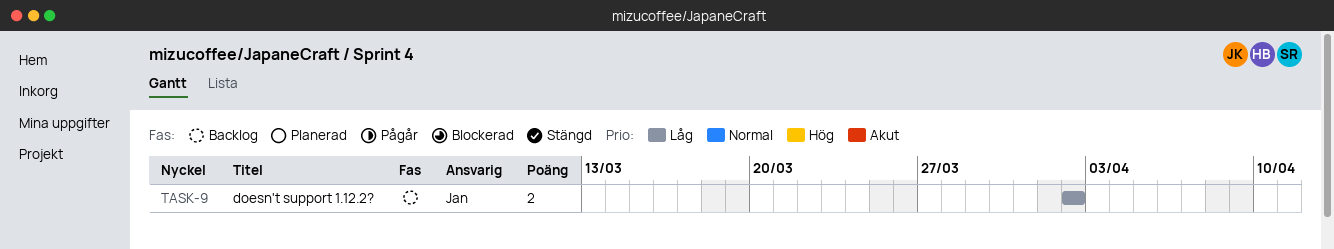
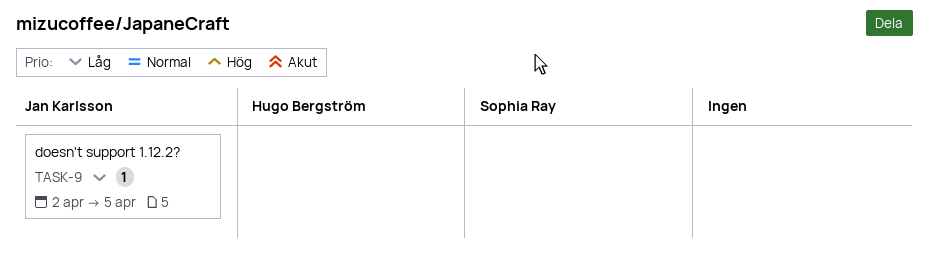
TASK-9, estimate: 2 -> 1
TASK-9, due: Apr 2 -> Apr 5

